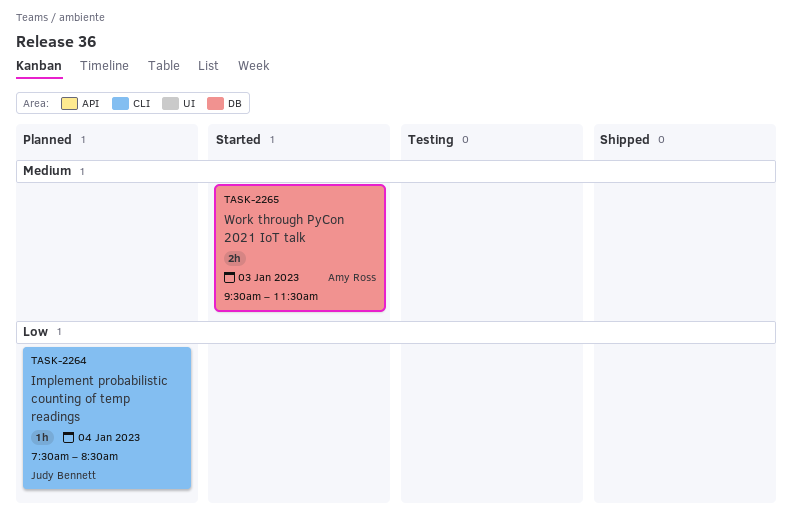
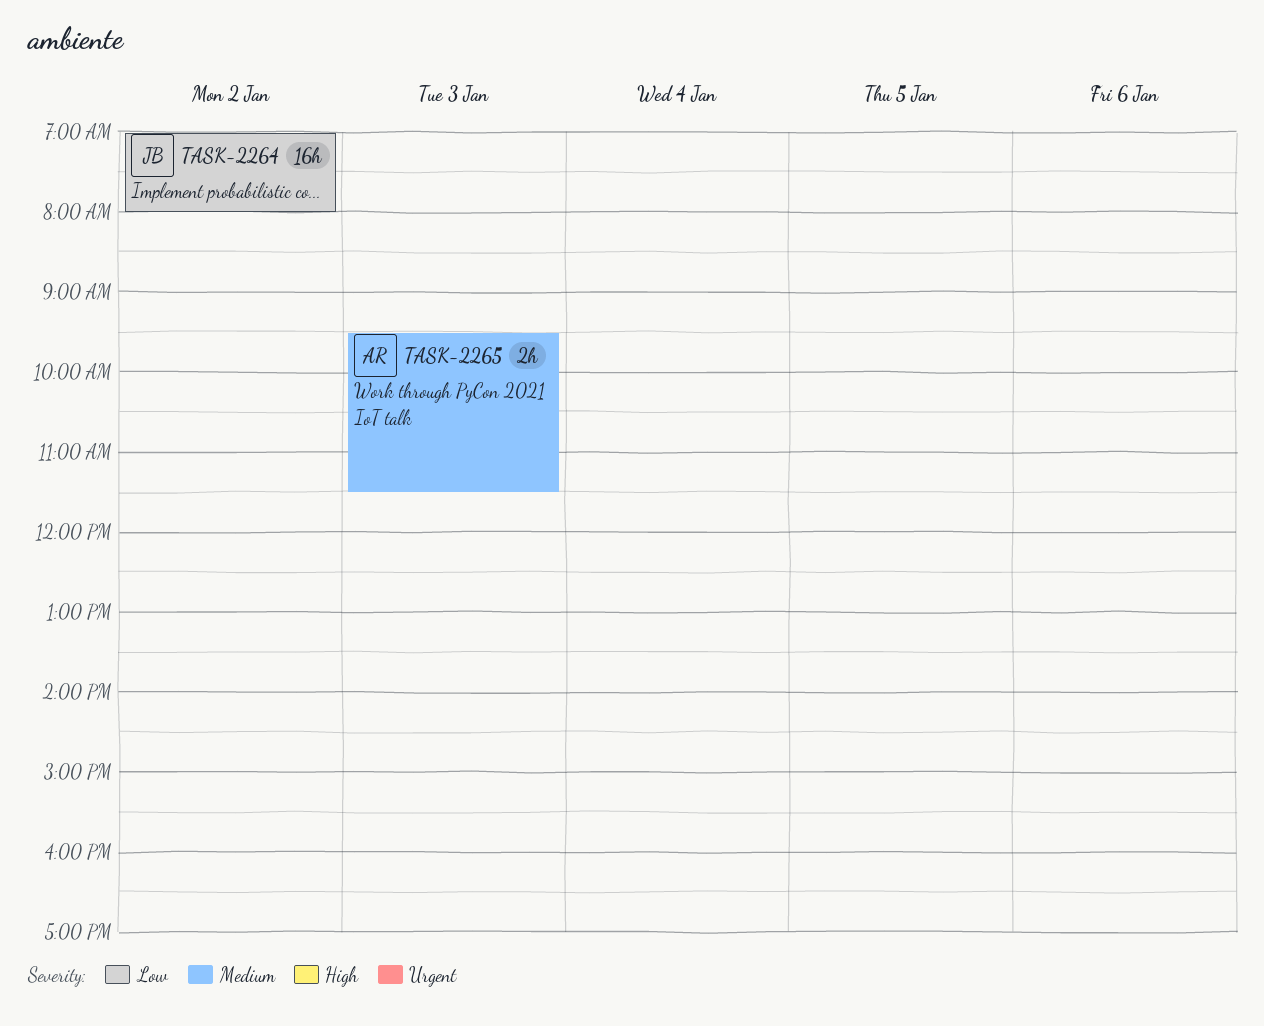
TASK-2264, estimate: 1h -> 16h
TASK-2264, day: Jan 4 -> Jan 2
TASK-2264, begins: 07:30 -> 07:00
TASK-2264, ends: 08:30 -> 08:00

